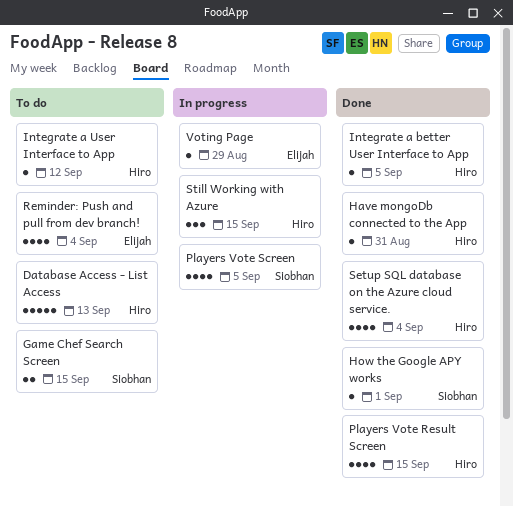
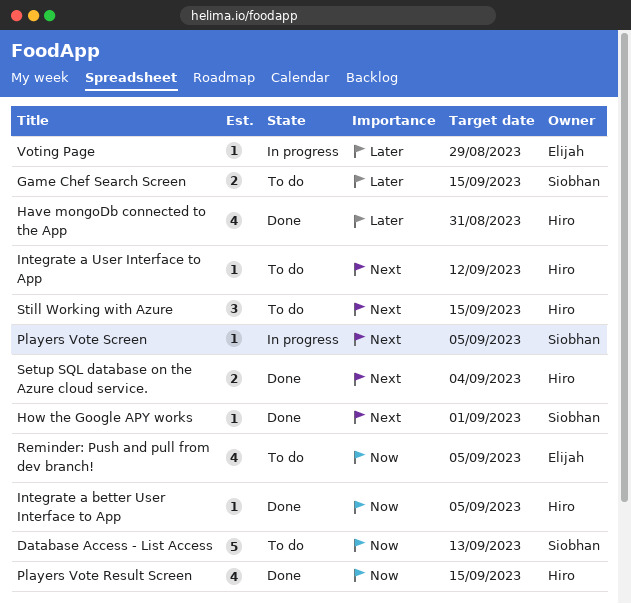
Database Access - List Access, owner: Hiro -> Siobhan
Have mongoDb connected to the App, estimate: 1 -> 4
Players Vote Screen, estimate: 4 -> 1
Reminder: Push and pull from dev branch!, due: Sep 4 -> Sep 5
Setup SQL database on the Azure cloud service., estimate: 4 -> 2
Still Working with Azure, status: In progress -> To do

